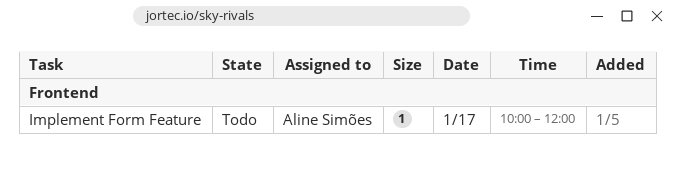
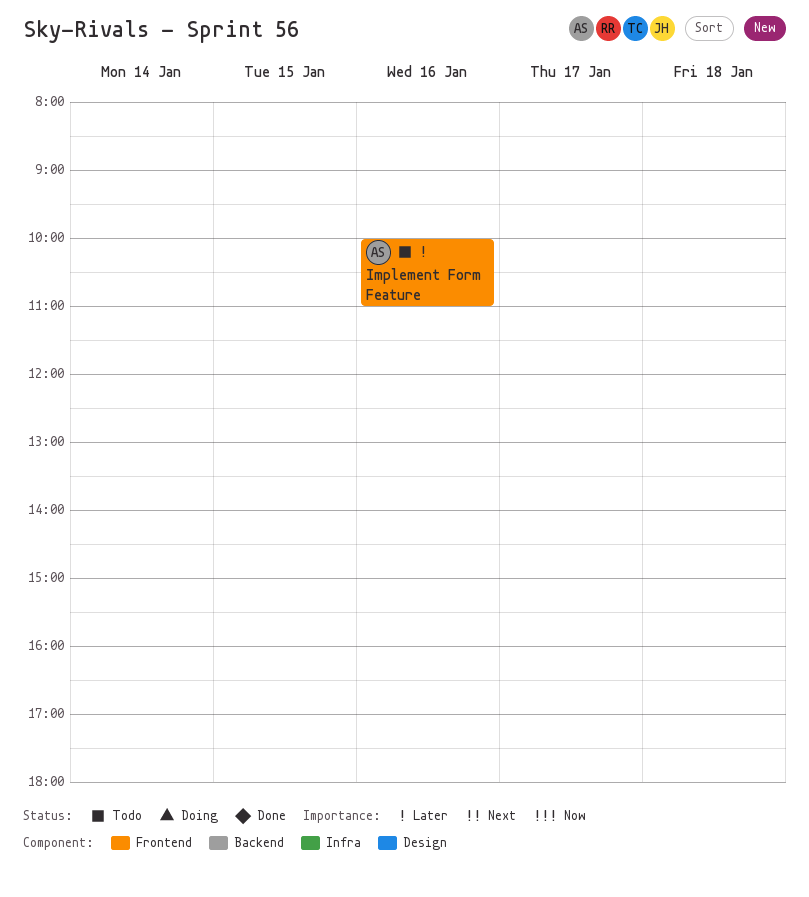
Implement Form Feature, day: Jan 17 -> Jan 16
Implement Form Feature, ends: 12:00 -> 11:00

